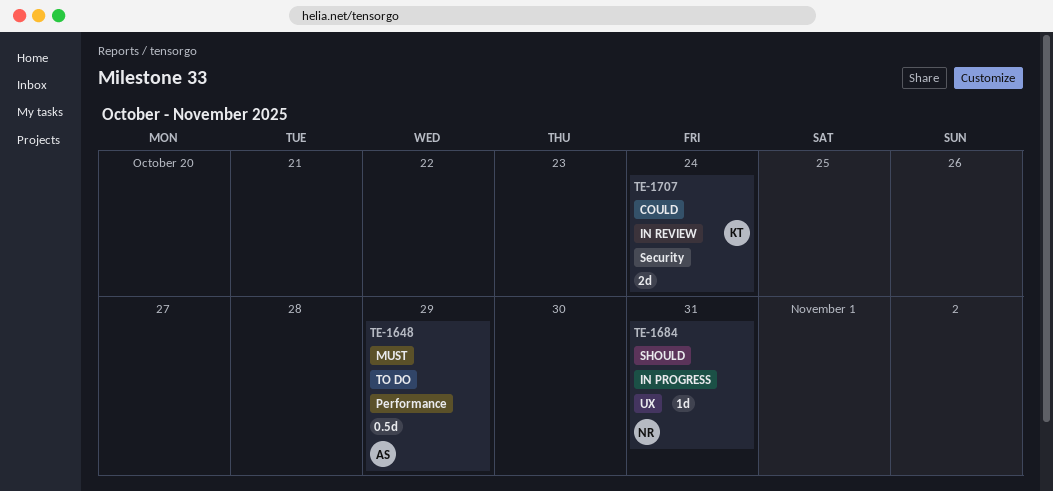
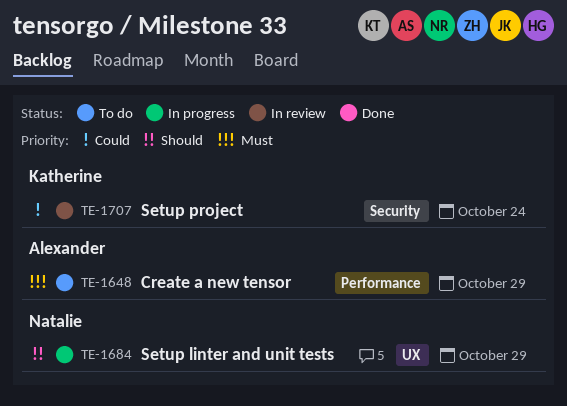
TE-1684, due: Oct 31 -> Oct 29

